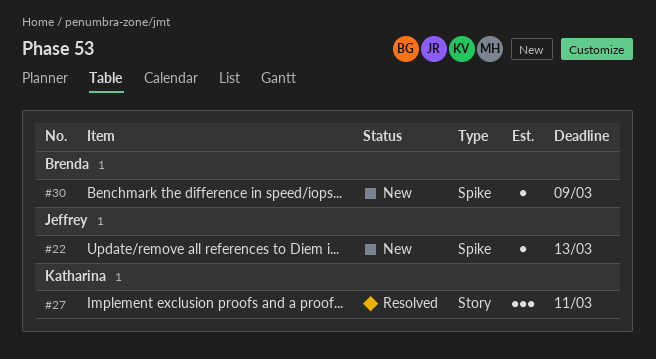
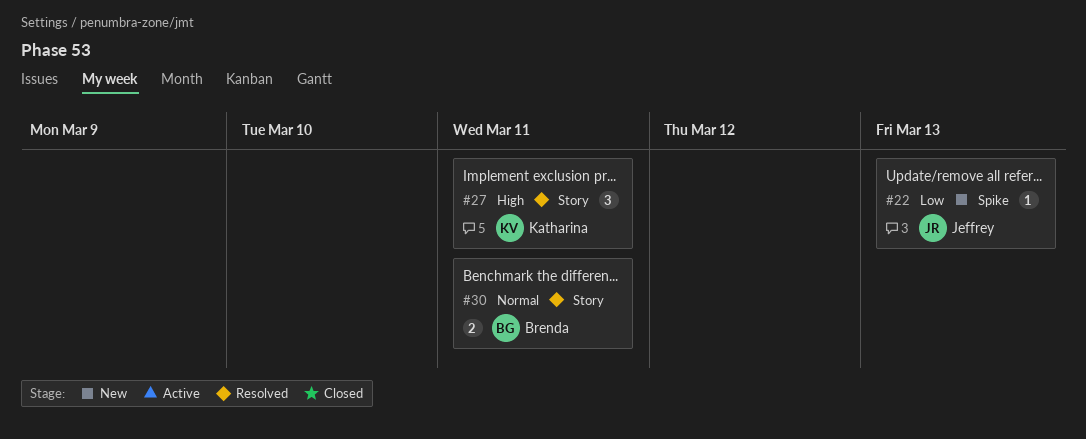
#30, status: New -> Resolved
#30, label: Spike -> Story
#30, estimate: 1 -> 2
#30, due: Mar 9 -> Mar 11

